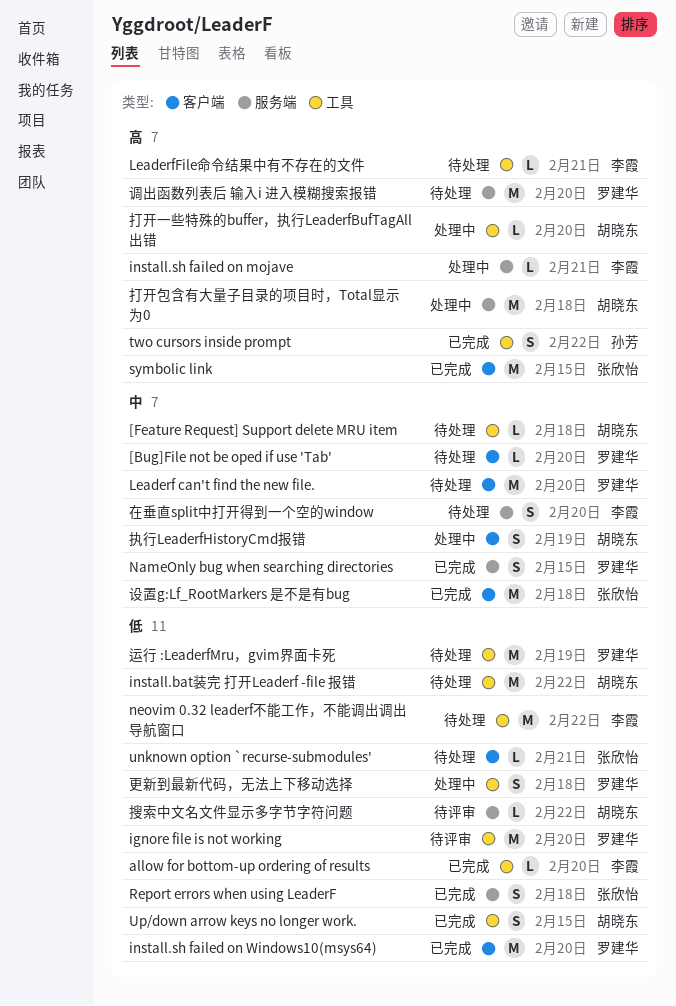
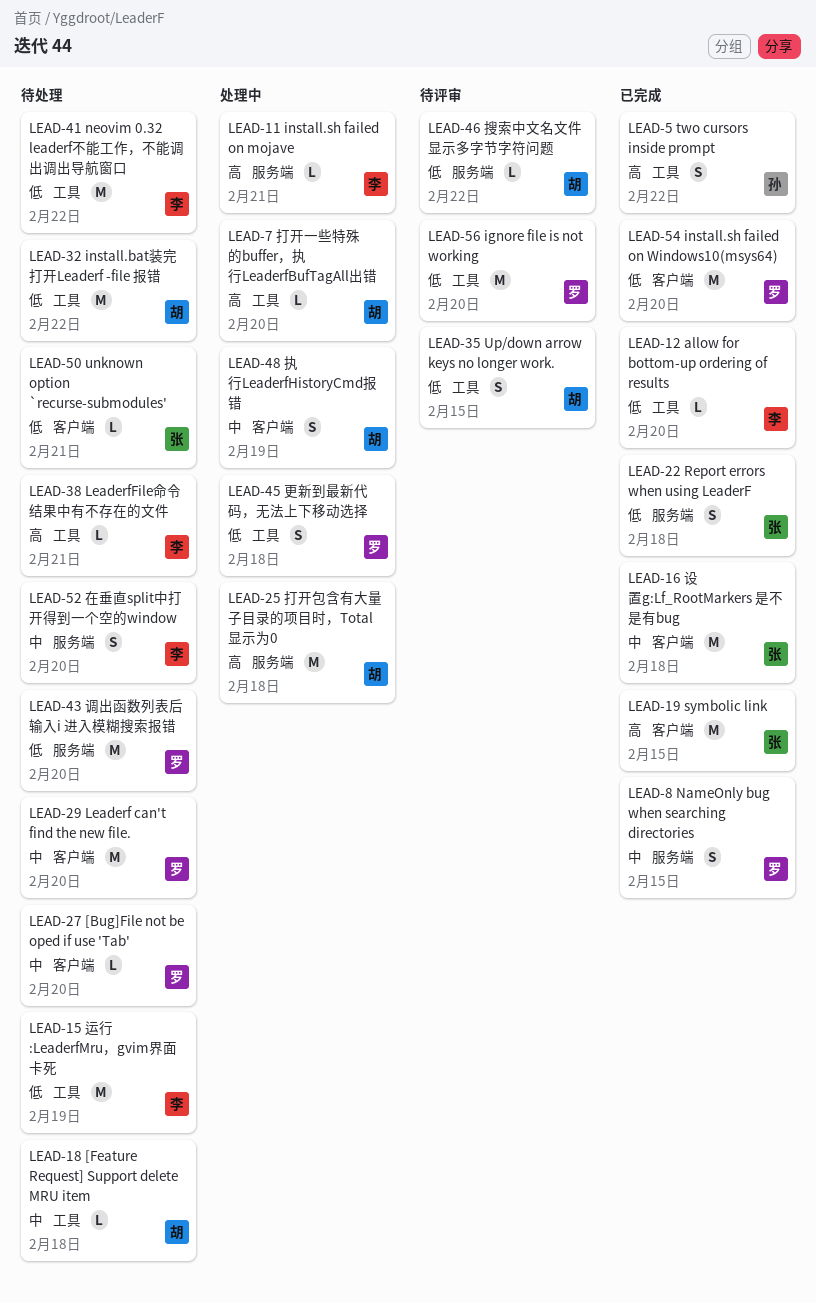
Up/down arrow keys no longer work., status: 已完成 -> 待评审
调出函数列表后 输入i 进入模糊搜索报错, priority: 高 -> 低
运行 :LeaderfMru，gvim界面卡死, owner: 罗建华 -> 李霞

